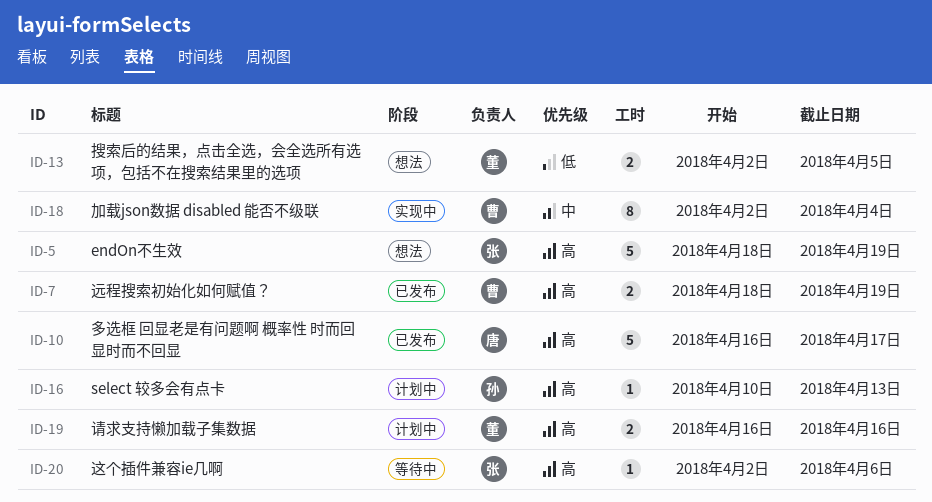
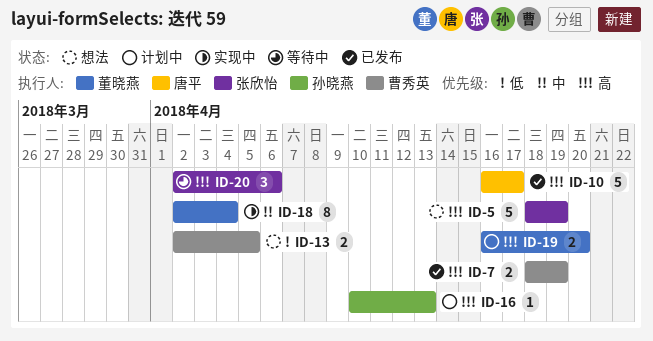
ID-13, owner: 董晓燕 -> 曹秀英
ID-18, owner: 曹秀英 -> 董晓燕
ID-19, due: Apr 16 -> Apr 20
ID-20, estimate: 1 -> 3

